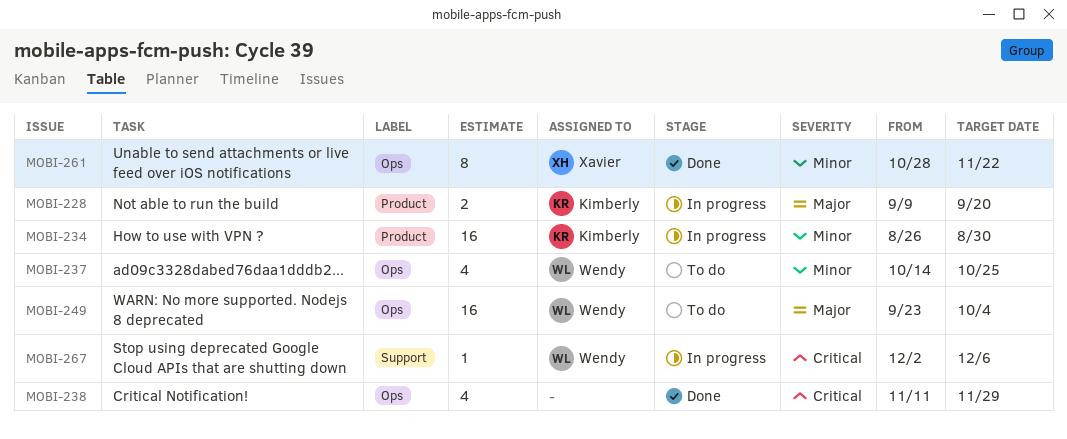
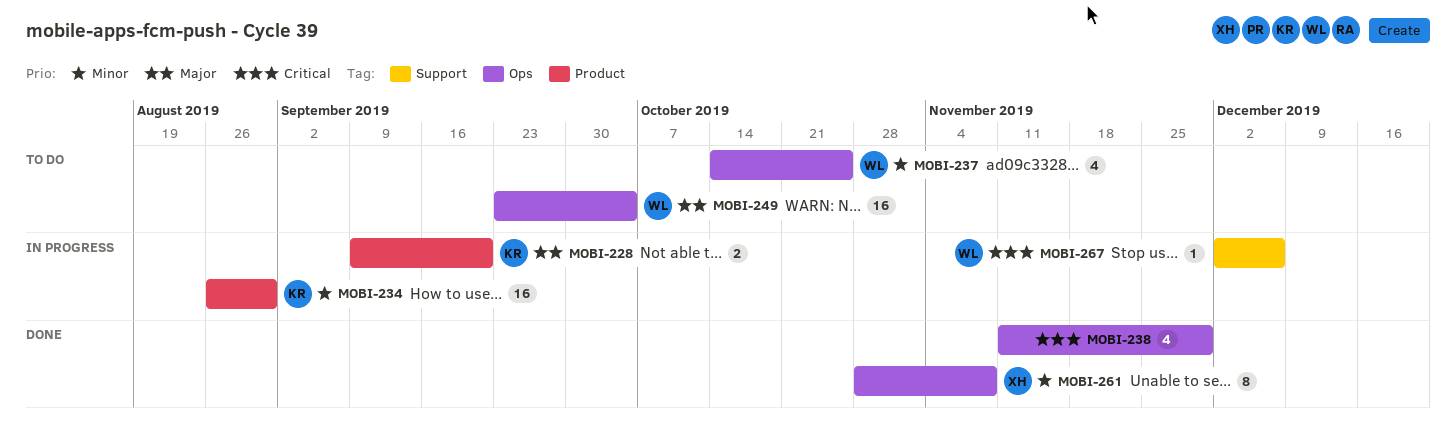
MOBI-261, due: Nov 22 -> Nov 8

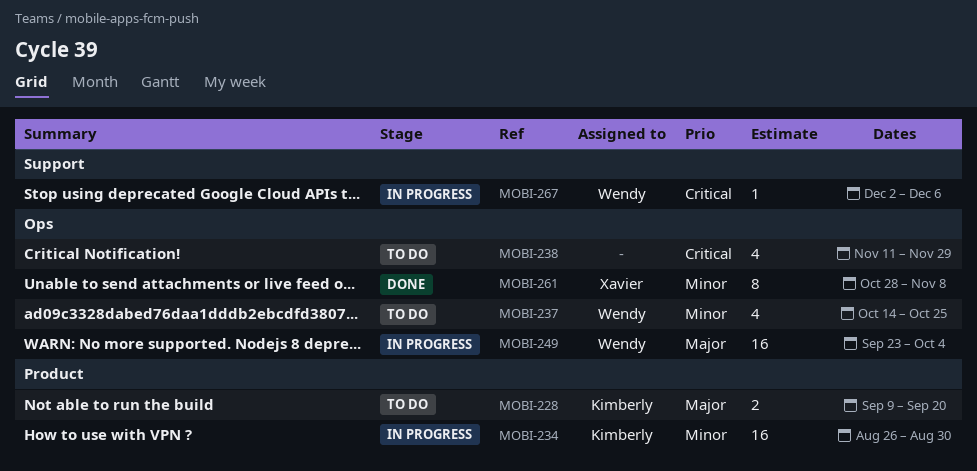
MOBI-228, status: In progress -> To do
MOBI-238, status: Done -> To do
MOBI-249, status: To do -> In progress

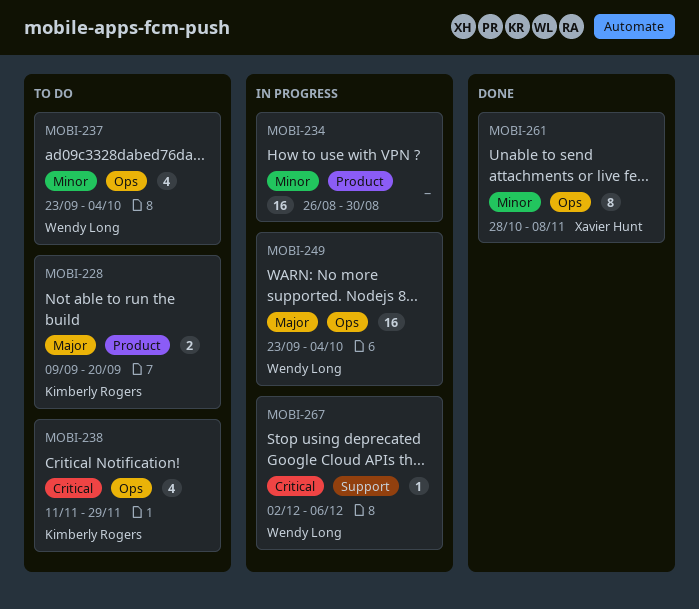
MOBI-234, owner: Kimberly Rogers -> none
MOBI-237, start: Oct 14 -> Sep 23
MOBI-237, due: Oct 25 -> Oct 4
MOBI-238, owner: none -> Kimberly Rogers

